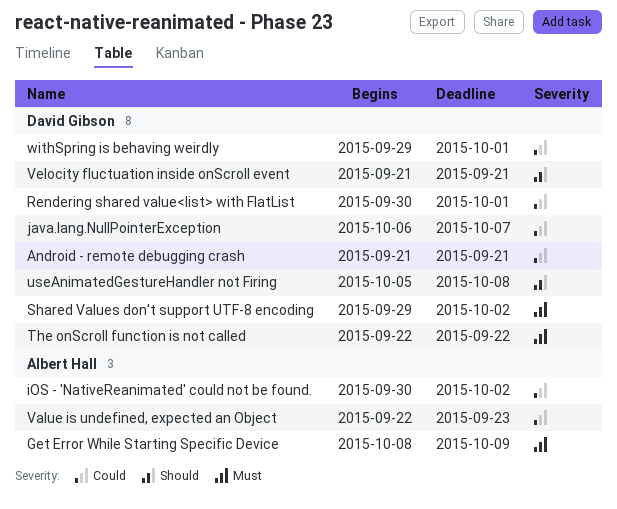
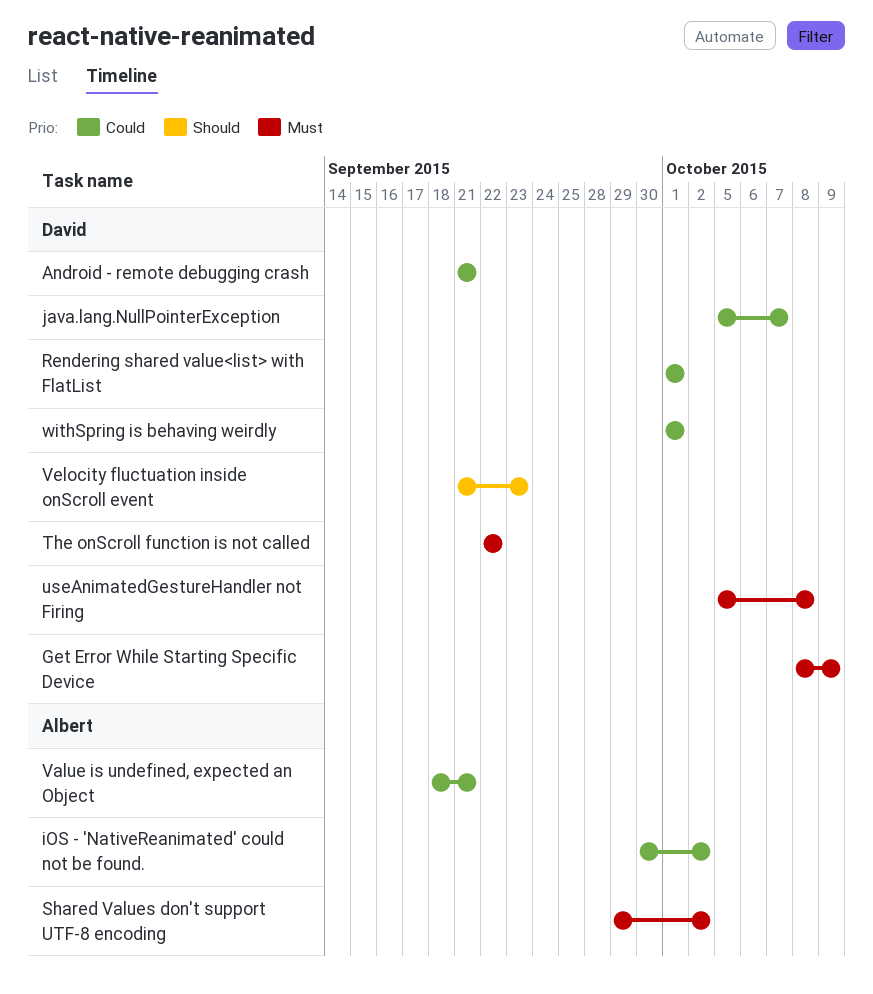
Get Error While Starting Specific Device, owner: Albert Hall -> David Gibson
java.lang.NullPointerException, start: Oct 6 -> Oct 5
Rendering shared value<list> with FlatList, start: Sep 30 -> Oct 1
Shared Values don't support UTF-8 encoding, owner: David Gibson -> Albert Hall
useAnimatedGestureHandler not Firing, priority: Should -> Must
Value is undefined, expected an Object, start: Sep 22 -> Sep 18
Value is undefined, expected an Object, due: Sep 23 -> Sep 21
Velocity fluctuation inside onScroll event, due: Sep 21 -> Sep 23
withSpring is behaving weirdly, start: Sep 29 -> Oct 1

